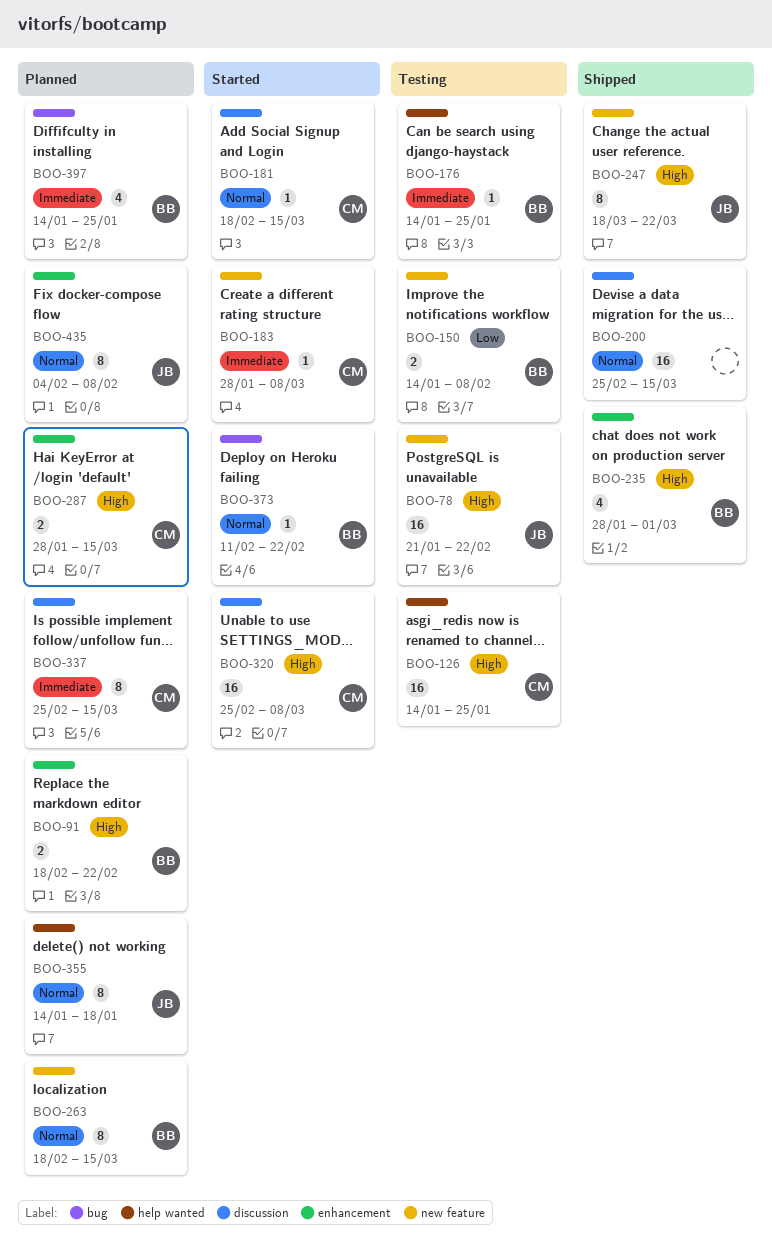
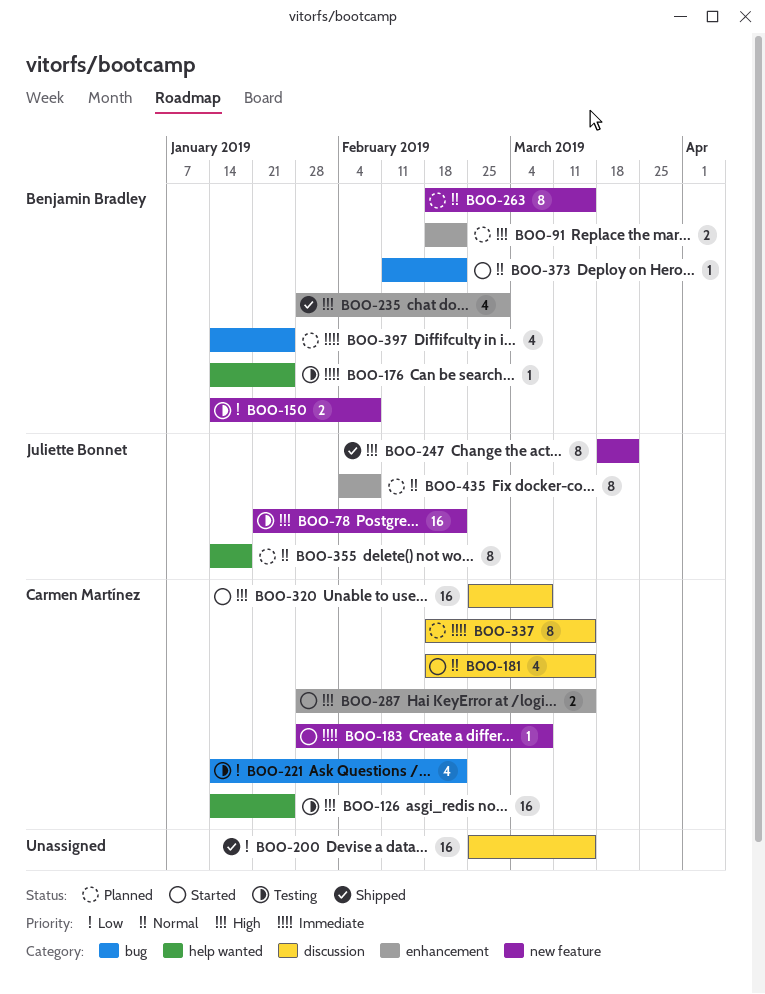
BOO-181, estimate: 1 -> 4
BOO-200, priority: Normal -> Low
BOO-221: none -> present
BOO-287, status: Planned -> Started
BOO-337, start: Feb 25 -> Feb 18

